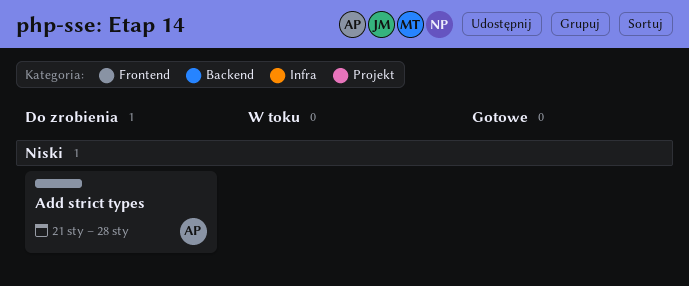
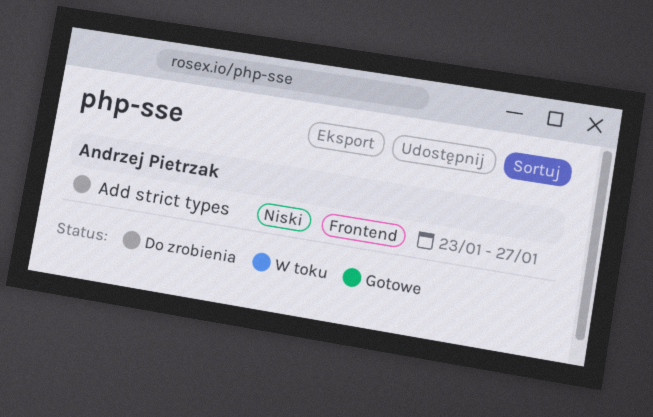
Add strict types, start: Jan 21 -> Jan 23
Add strict types, due: Jan 28 -> Jan 27

